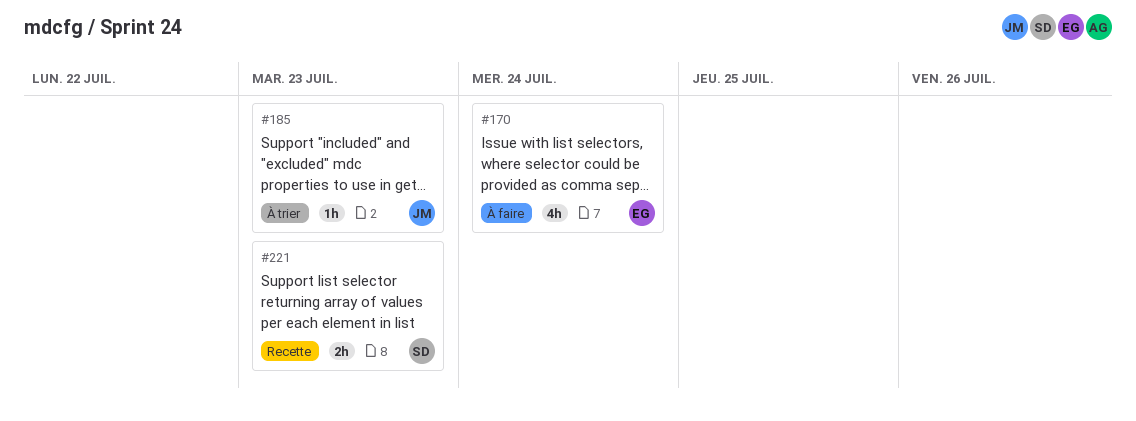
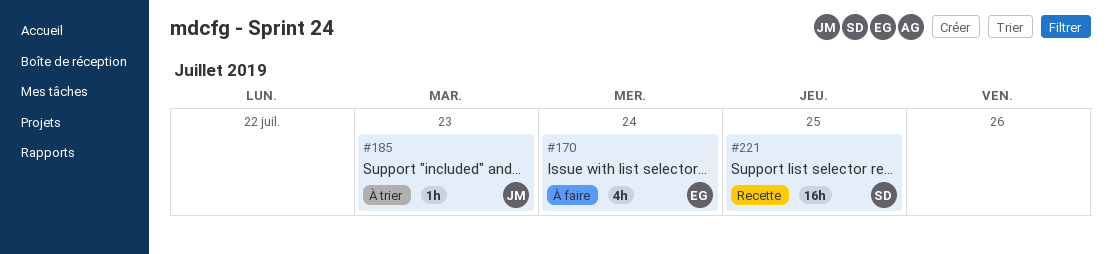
#221, estimate: 2h -> 16h
#221, due: Jul 23 -> Jul 25

